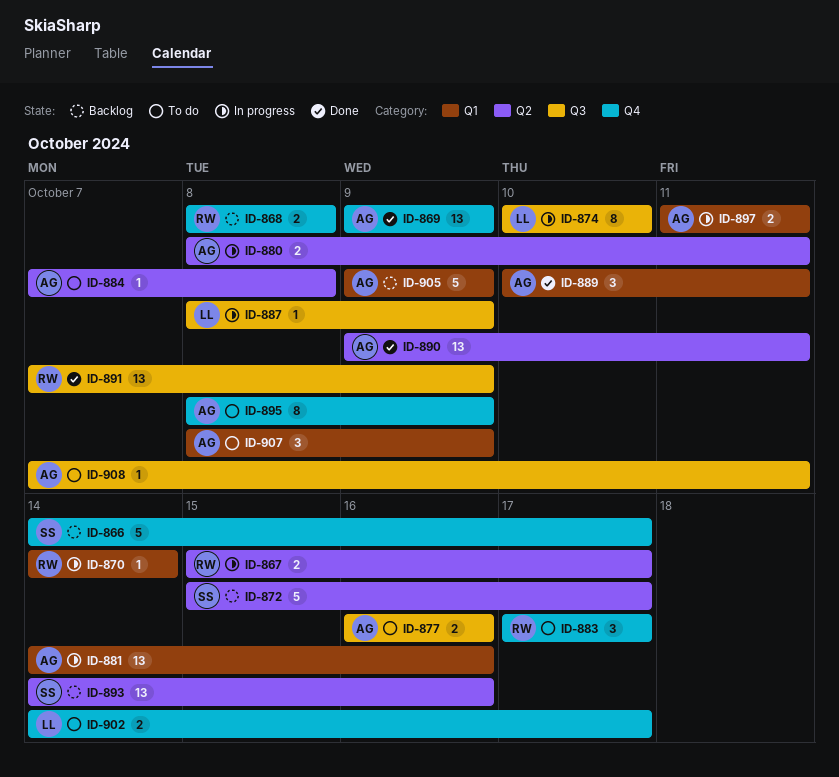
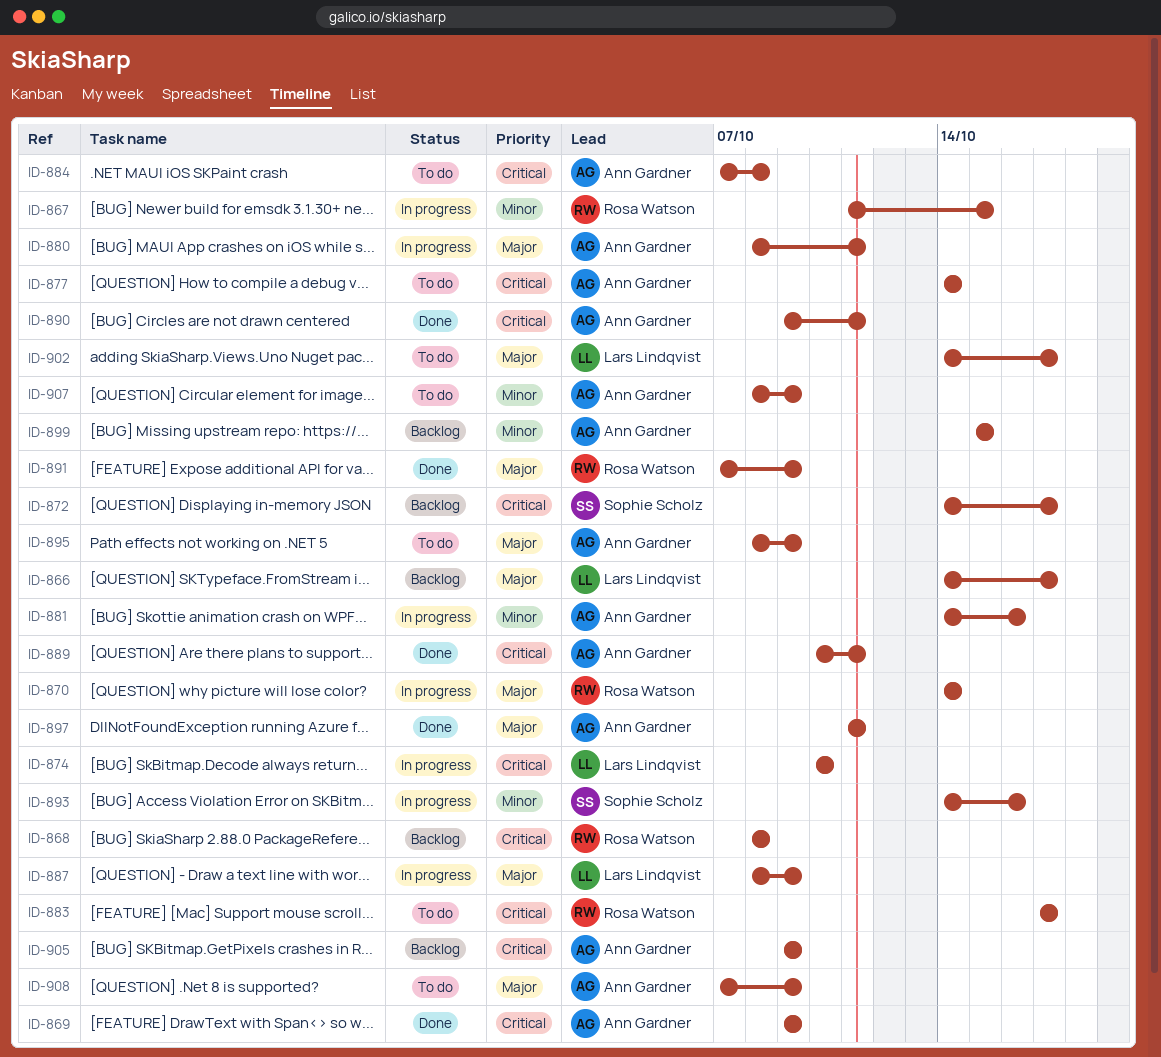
ID-866, owner: Sophie Scholz -> Lars Lindqvist
ID-867, start: Oct 15 -> Oct 11
ID-867, due: Oct 17 -> Oct 15
ID-872, start: Oct 15 -> Oct 14
ID-877, start: Oct 16 -> Oct 14
ID-877, due: Oct 16 -> Oct 14
ID-893, status: Backlog -> In progress
ID-897, status: In progress -> Done
ID-899: none -> present
ID-908, due: Oct 11 -> Oct 9

